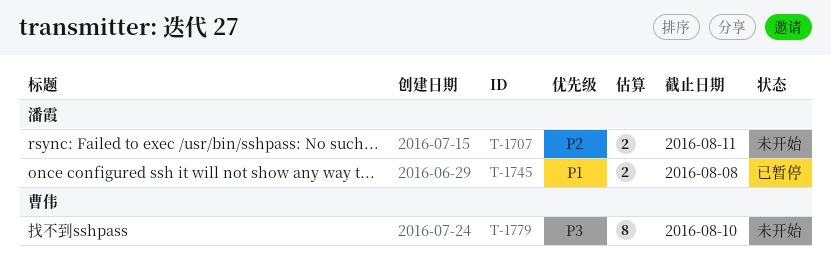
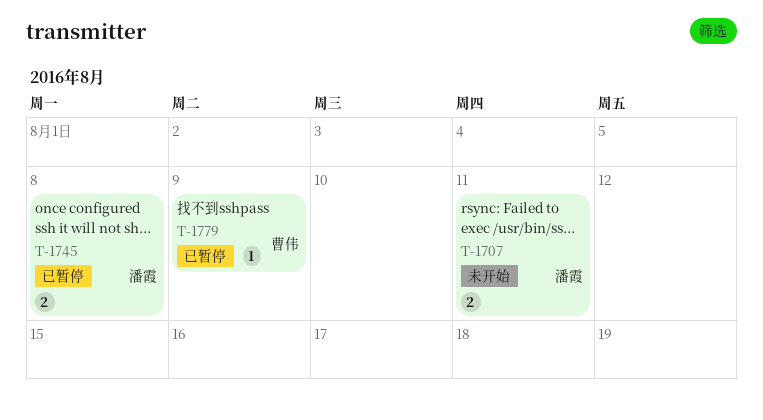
T-1779, status: 未开始 -> 已暂停
T-1779, estimate: 8 -> 1
T-1779, due: Aug 10 -> Aug 9

